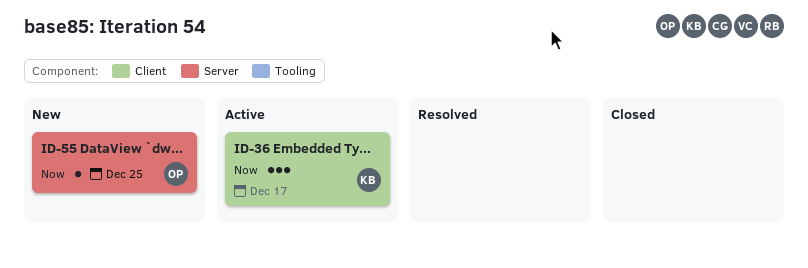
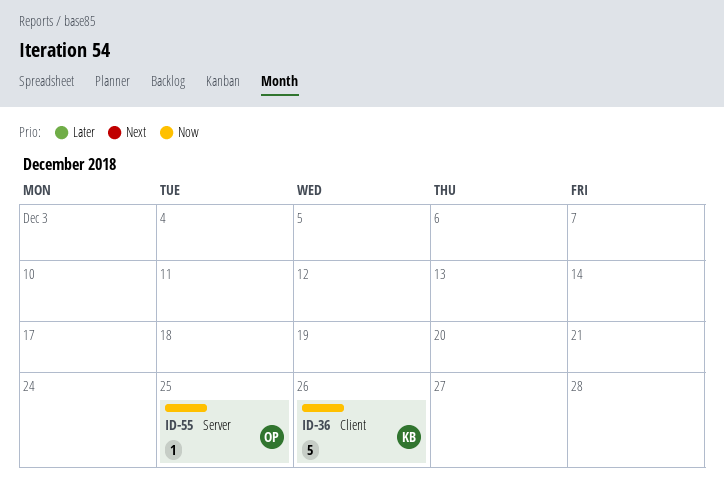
ID-36, estimate: 3 -> 5
ID-36, due: Dec 17 -> Dec 26

